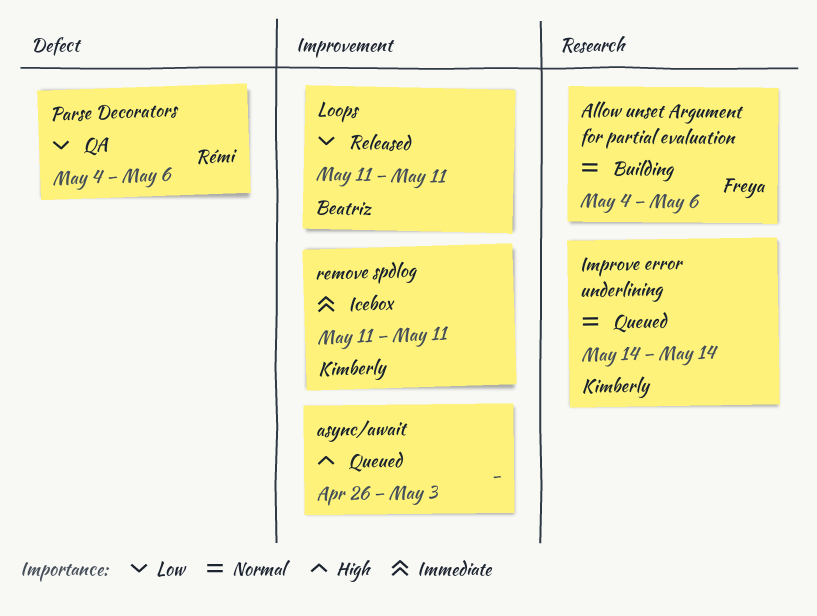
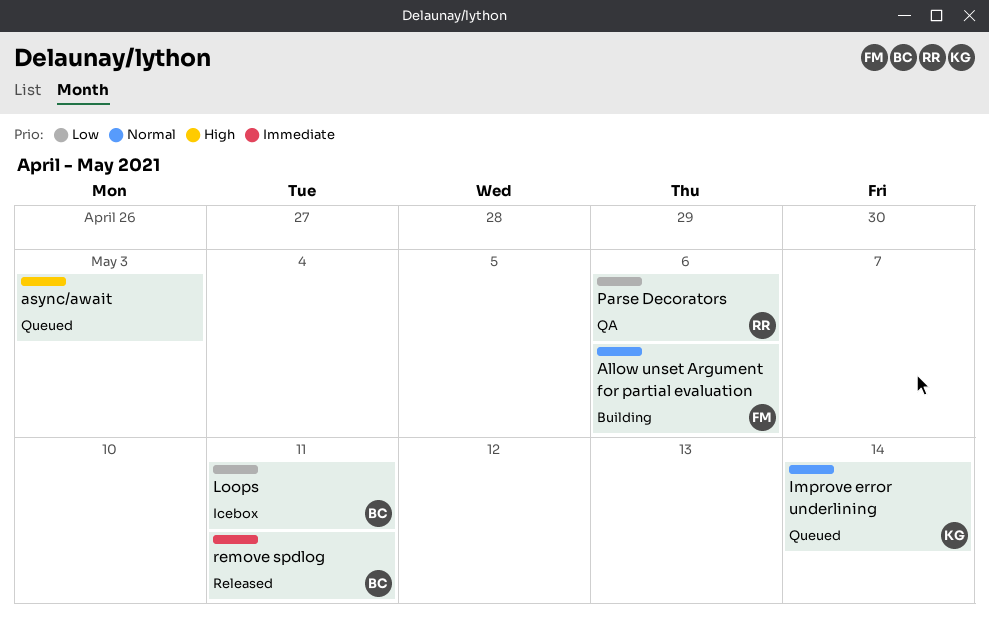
Loops, status: Released -> Icebox
remove spdlog, status: Icebox -> Released
remove spdlog, owner: Kimberly -> Beatriz

